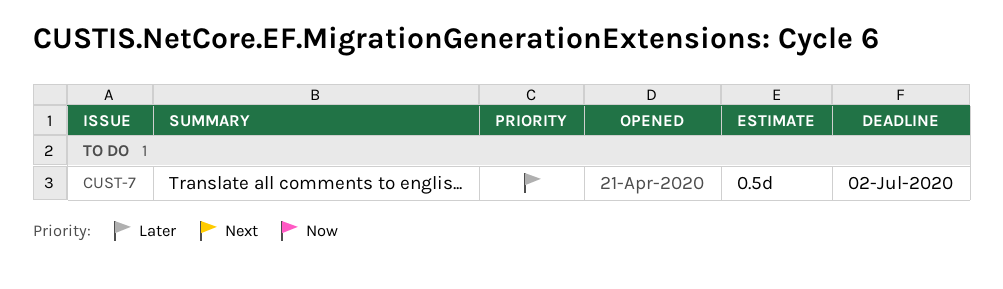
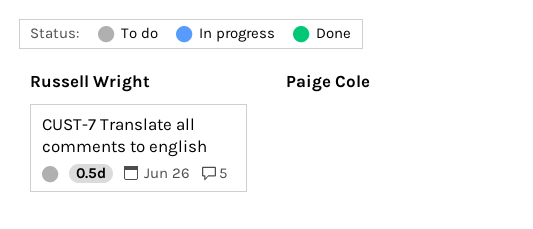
CUST-7, due: Jul 2 -> Jun 26

